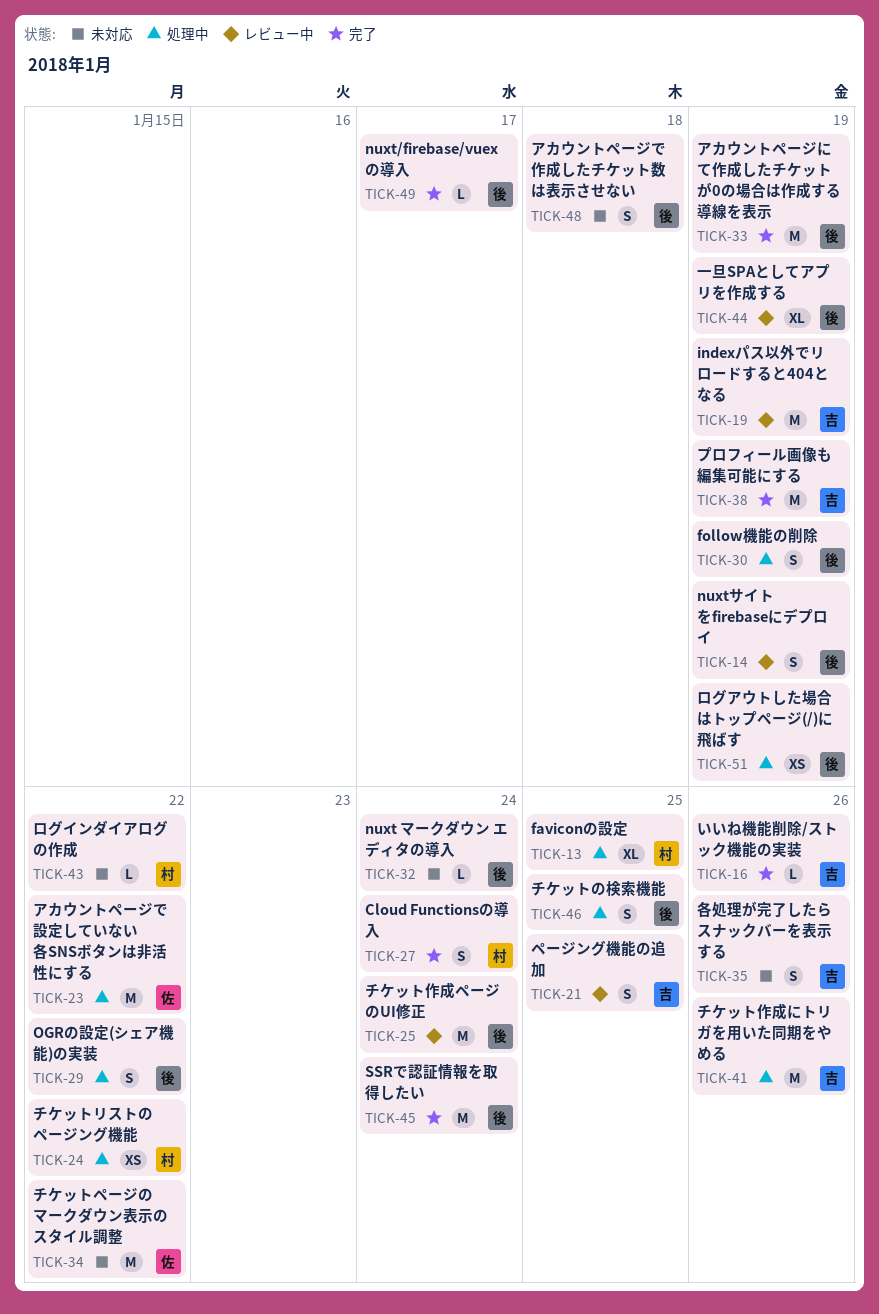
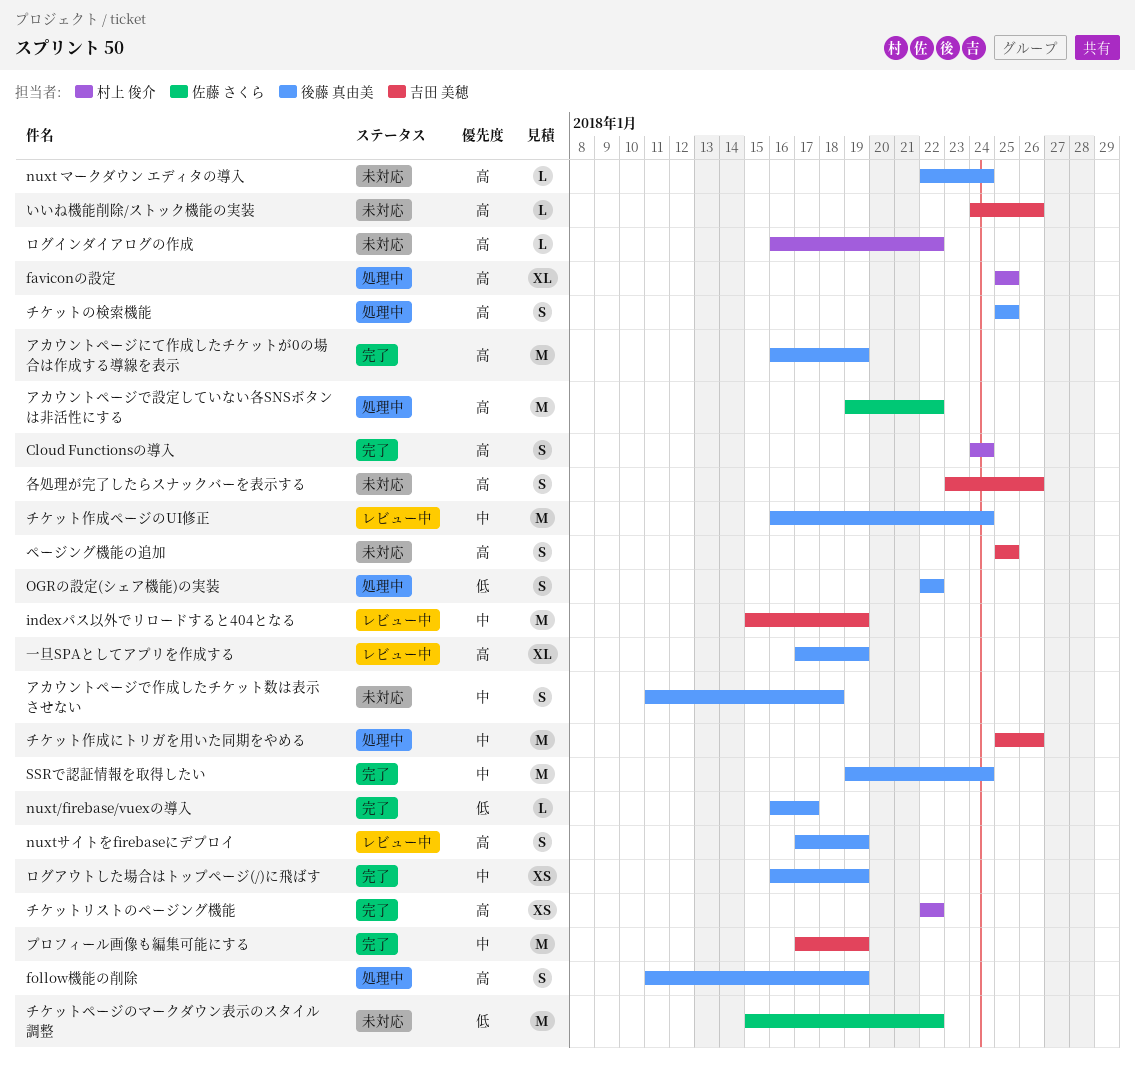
いいね機能削除/ストック機能の実装, status: 完了 -> 未対応
チケットリストのページング機能, status: 処理中 -> 完了
ページング機能の追加, status: レビュー中 -> 未対応
ログアウトした場合はトップページ(/)に飛ばす, status: 処理中 -> 完了

